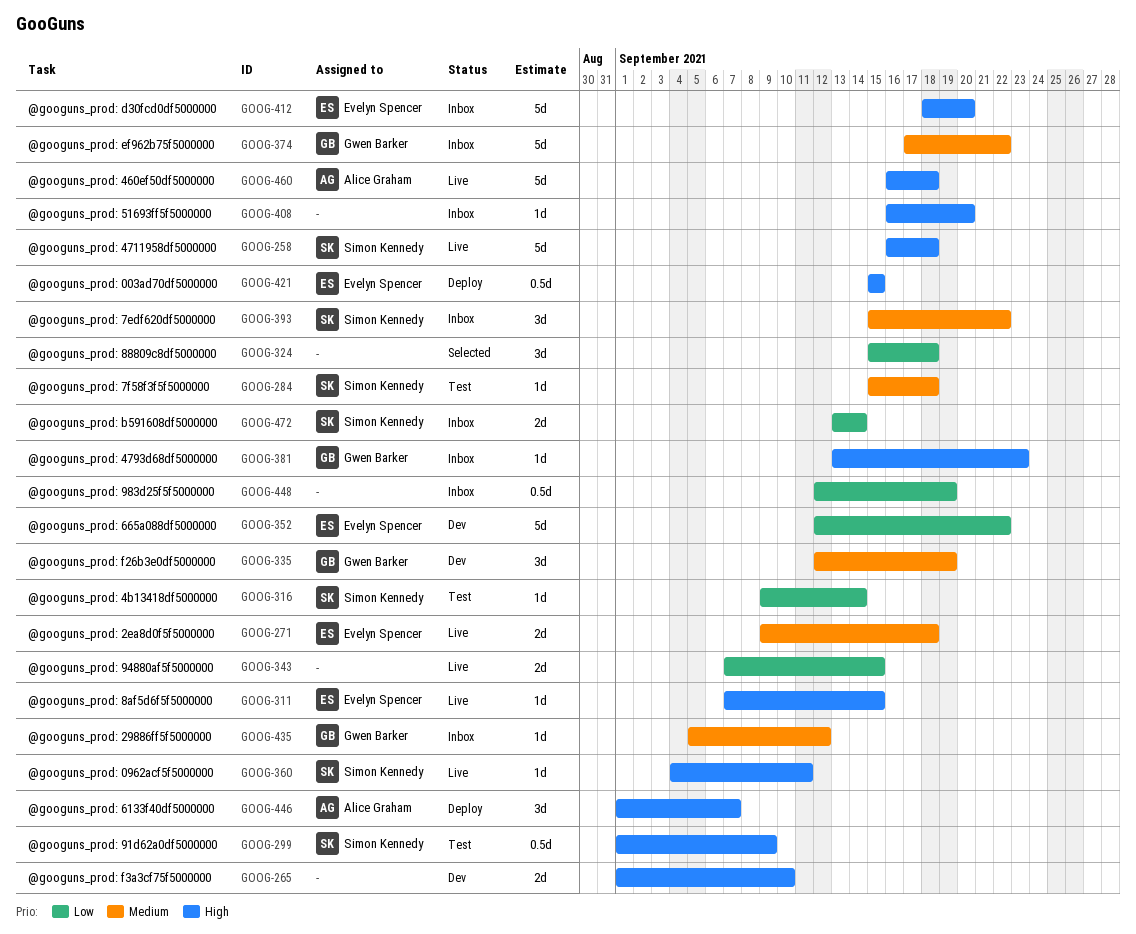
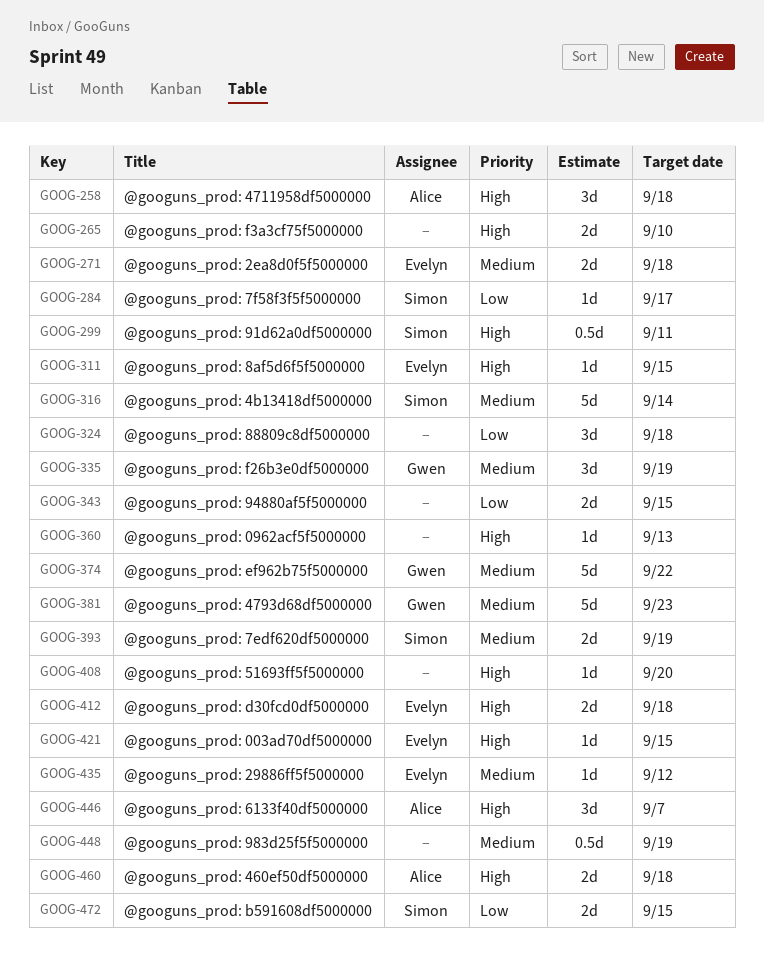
GOOG-258, owner: Simon Kennedy -> Alice Graham
GOOG-258, estimate: 5d -> 3d
GOOG-284, priority: Medium -> Low
GOOG-284, due: Sep 18 -> Sep 17
GOOG-299, due: Sep 9 -> Sep 11
GOOG-316, priority: Low -> Medium
GOOG-316, estimate: 1d -> 5d
GOOG-352: present -> none
GOOG-360, owner: Simon Kennedy -> none
GOOG-360, due: Sep 11 -> Sep 13
GOOG-381, priority: High -> Medium
GOOG-381, estimate: 1d -> 5d
GOOG-393, estimate: 3d -> 2d
GOOG-393, due: Sep 22 -> Sep 19
GOOG-412, estimate: 5d -> 2d
GOOG-412, due: Sep 20 -> Sep 18
GOOG-421, estimate: 0.5d -> 1d
GOOG-435, owner: Gwen Barker -> Evelyn Spencer
GOOG-448, priority: Low -> Medium
GOOG-460, estimate: 5d -> 2d
GOOG-472, due: Sep 14 -> Sep 15

